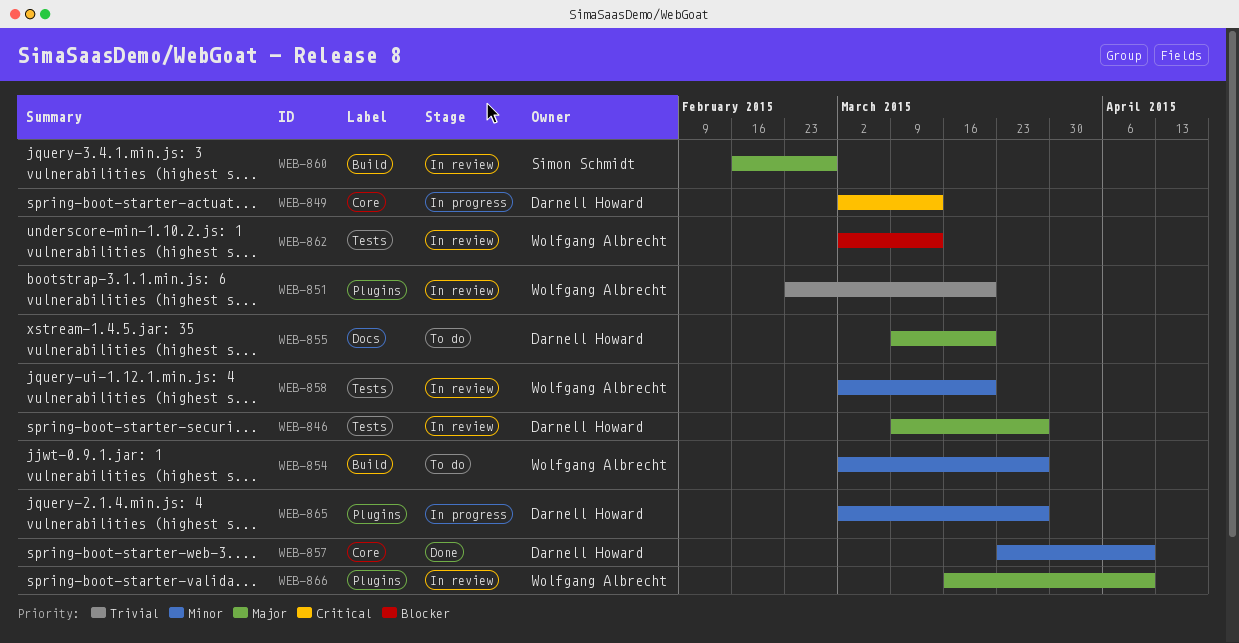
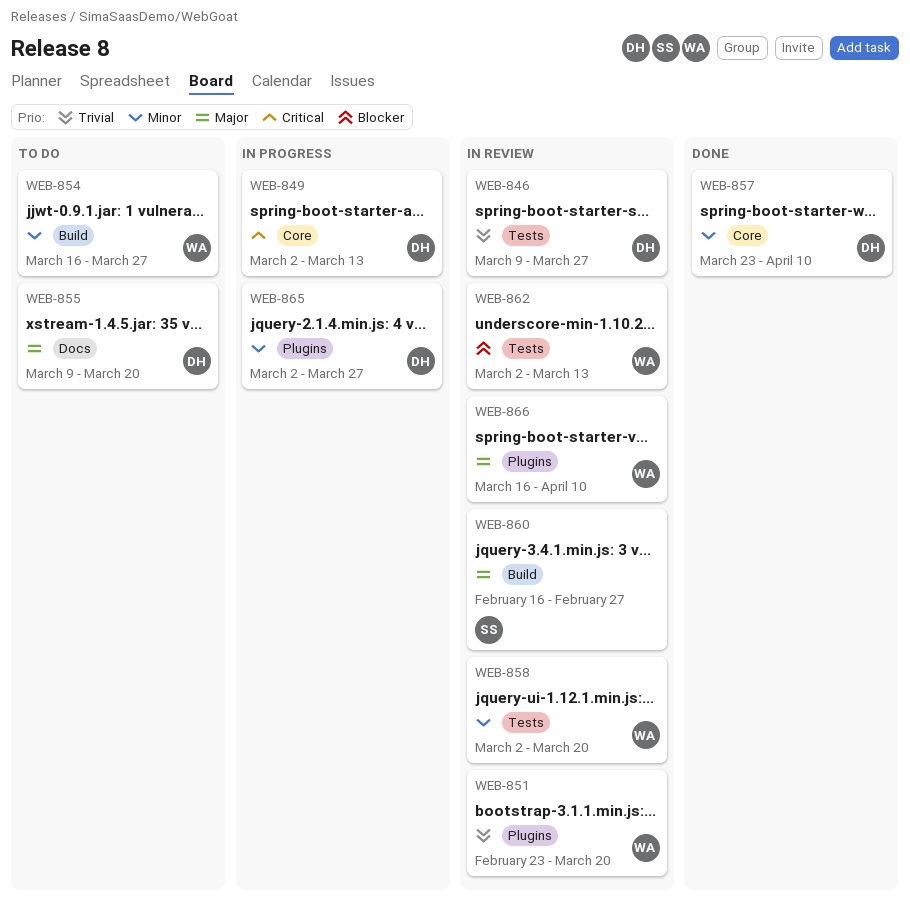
WEB-846, priority: Major -> Trivial
WEB-854, start: Mar 2 -> Mar 16

